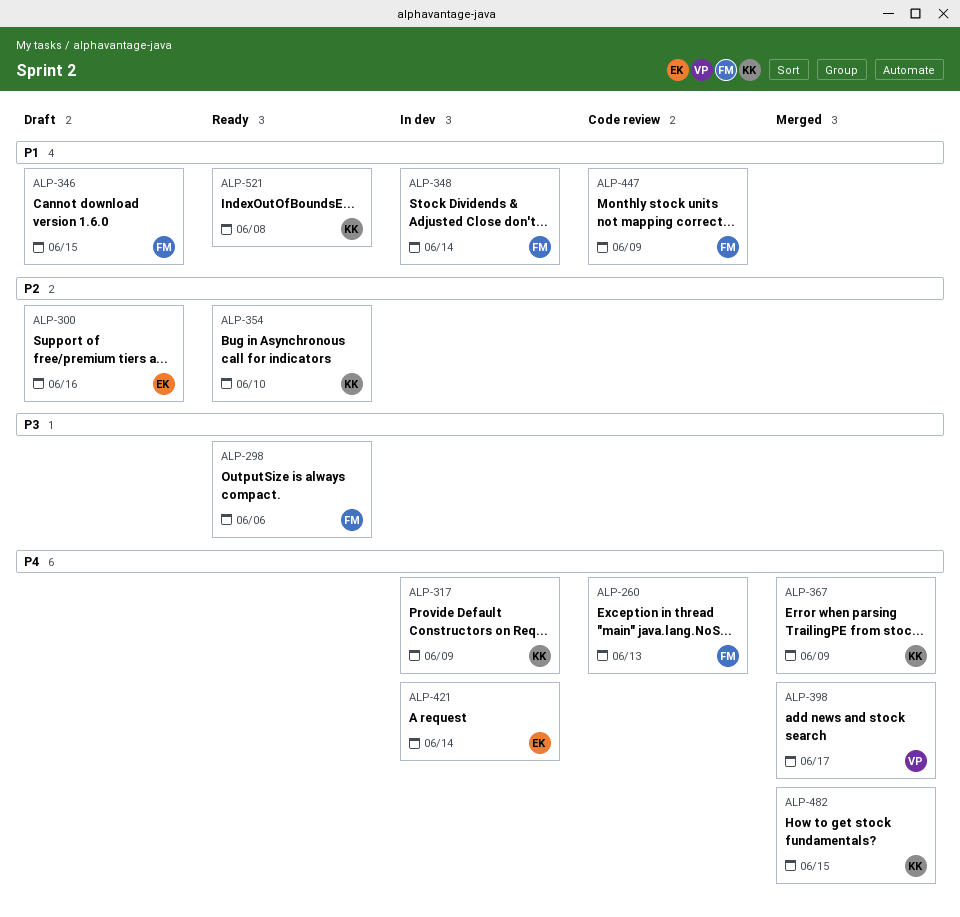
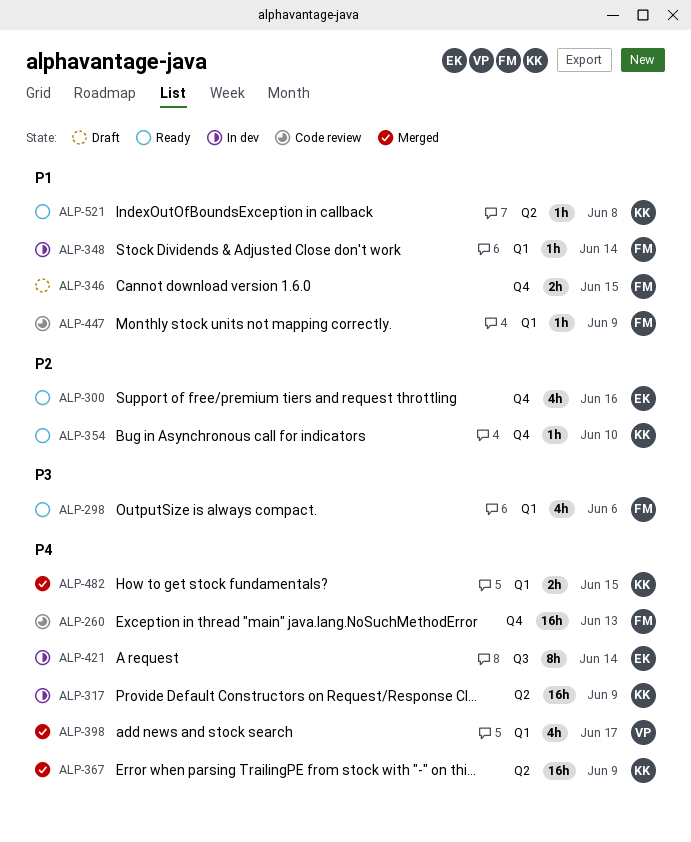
ALP-300, status: Draft -> Ready

